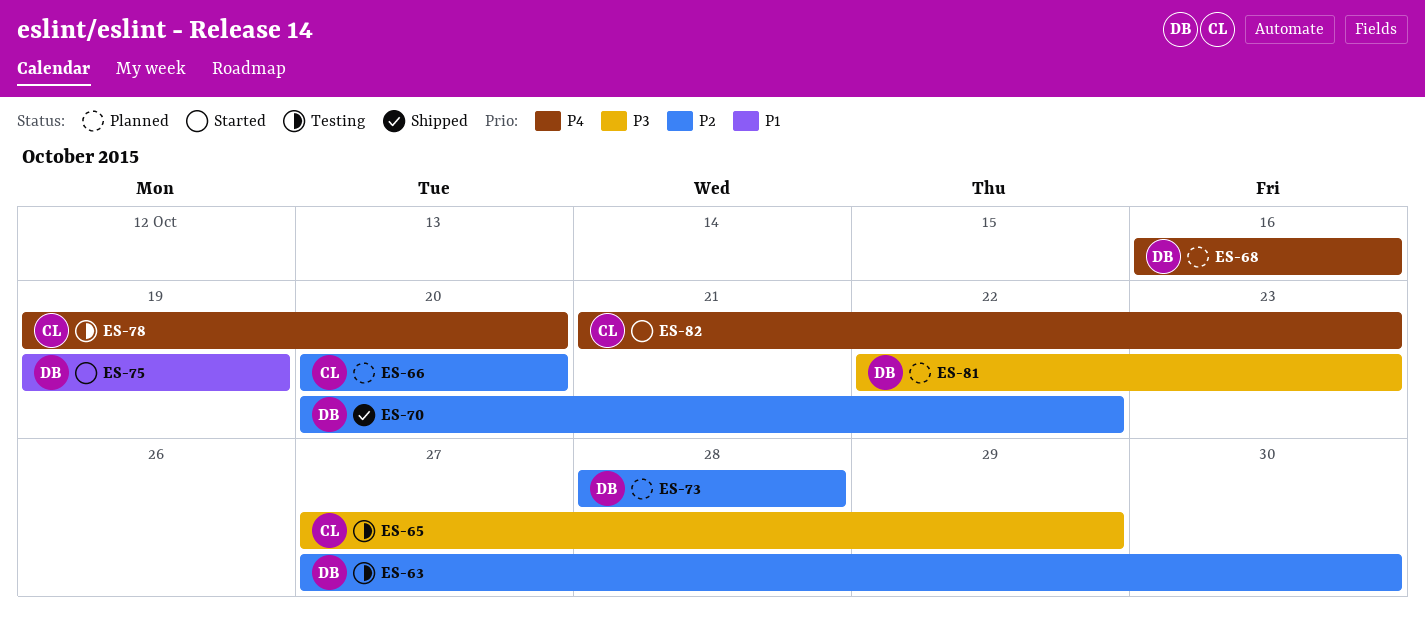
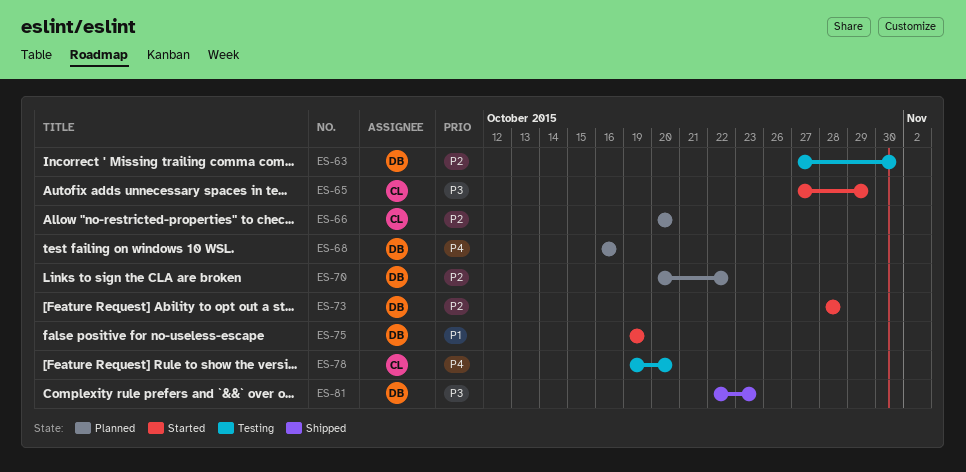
ES-65, status: Testing -> Started
ES-70, status: Shipped -> Planned
ES-73, status: Planned -> Started
ES-81, status: Planned -> Shipped
ES-82: present -> none

